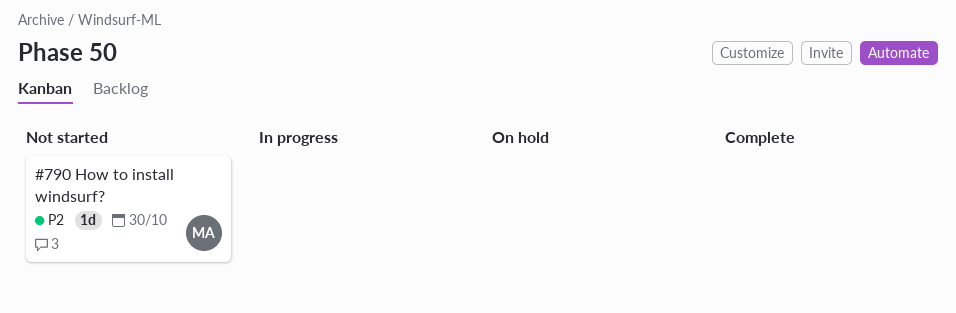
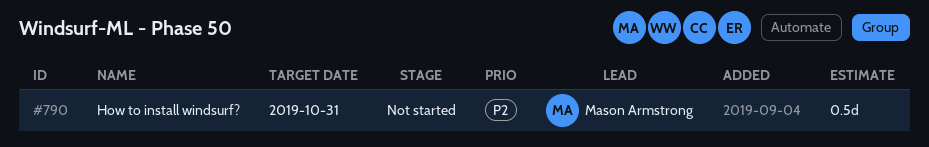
#790, estimate: 1d -> 0.5d
#790, due: Oct 30 -> Oct 31

